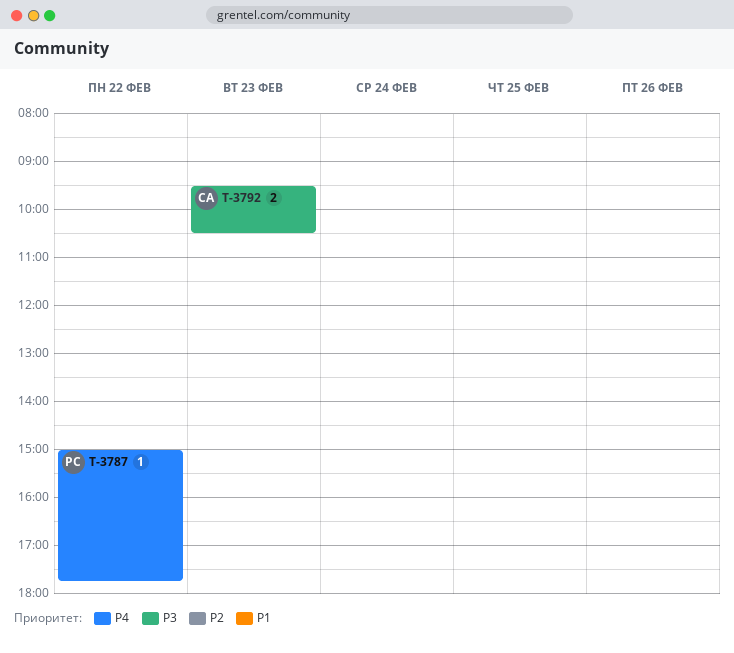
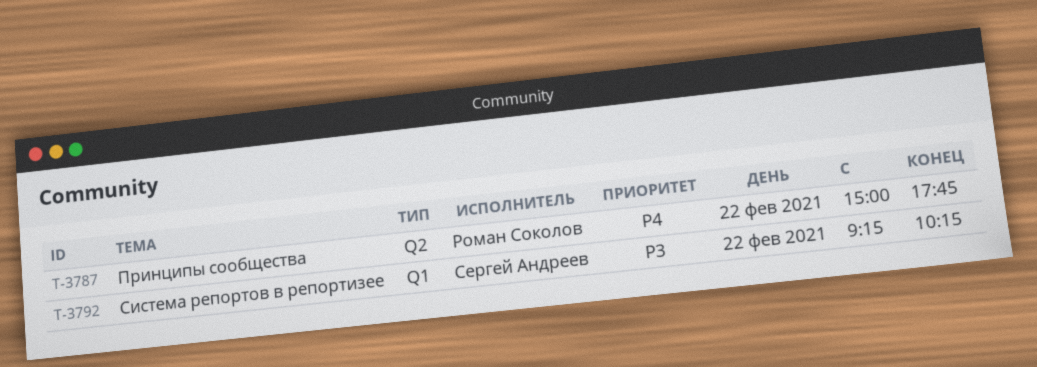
T-3792, day: Feb 23 -> Feb 22
T-3792, begins: 09:30 -> 09:15
T-3792, ends: 10:30 -> 10:15

